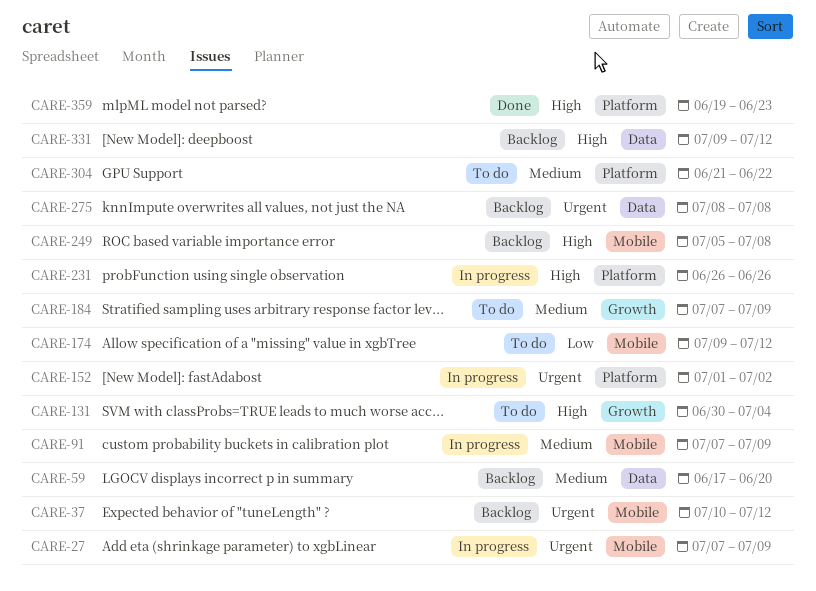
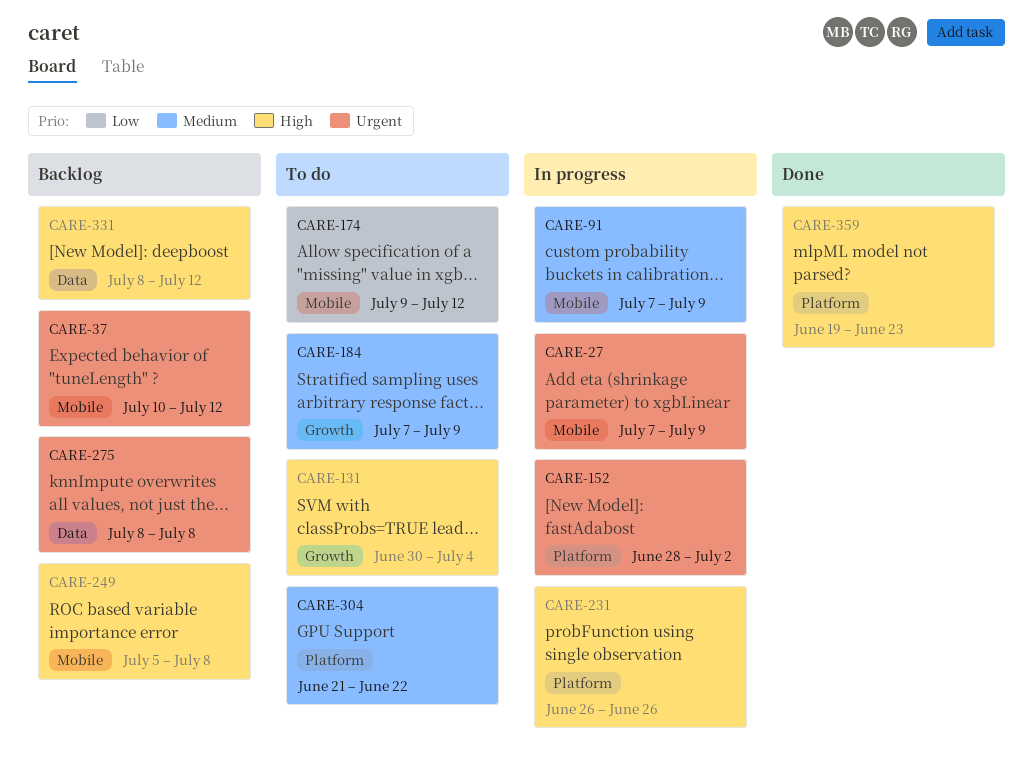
CARE-59: present -> none
CARE-152, start: Jul 1 -> Jun 28
CARE-331, start: Jul 9 -> Jul 8

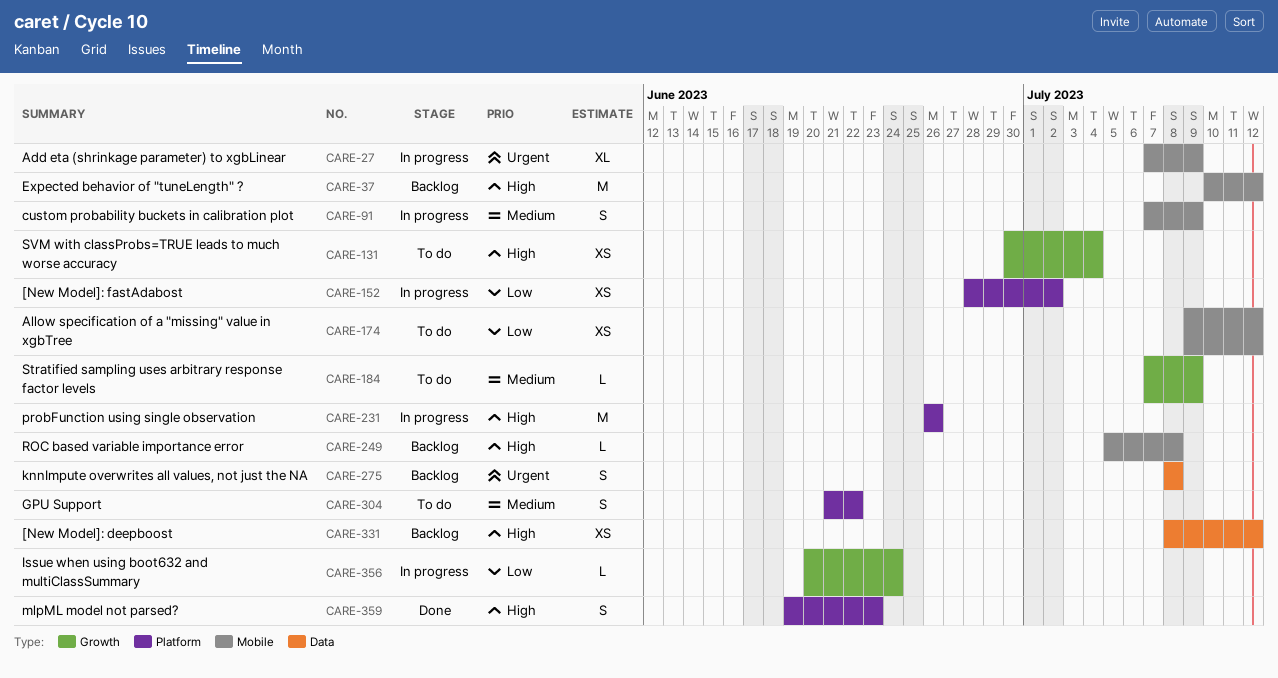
CARE-37, priority: Urgent -> High
CARE-152, priority: Urgent -> Low
CARE-356: none -> present

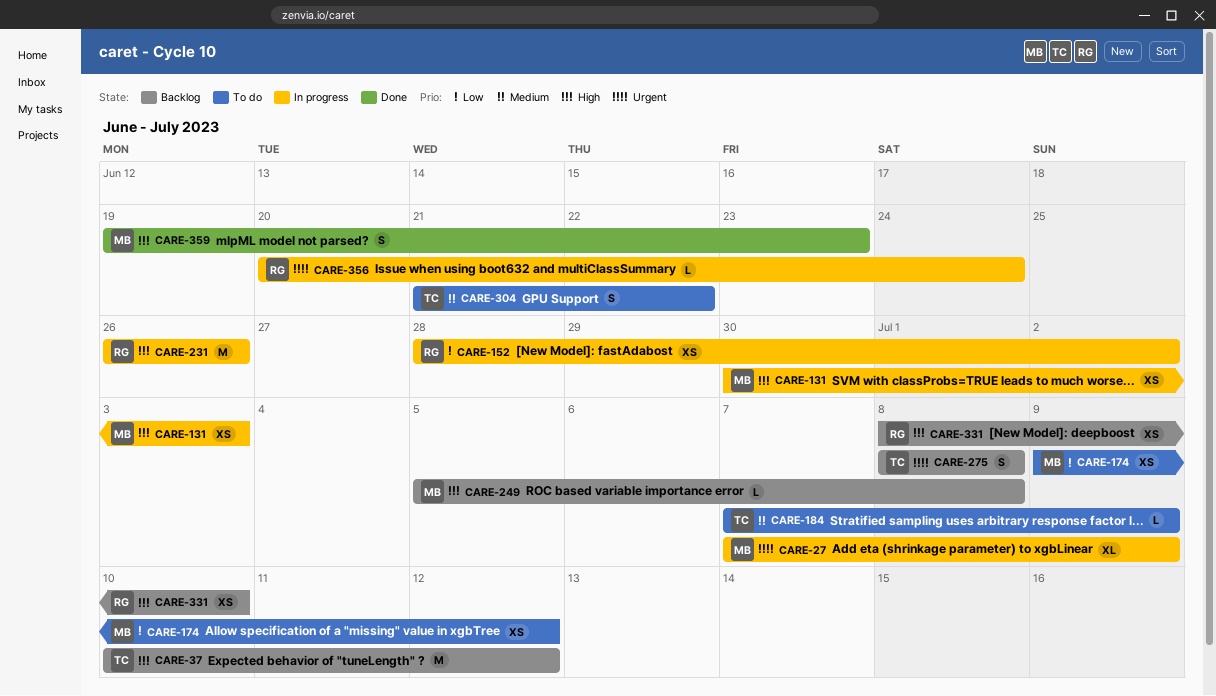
CARE-91: present -> none
CARE-131, status: To do -> In progress
CARE-131, due: Jul 4 -> Jul 3
CARE-331, due: Jul 12 -> Jul 10
CARE-356, priority: Low -> Urgent

